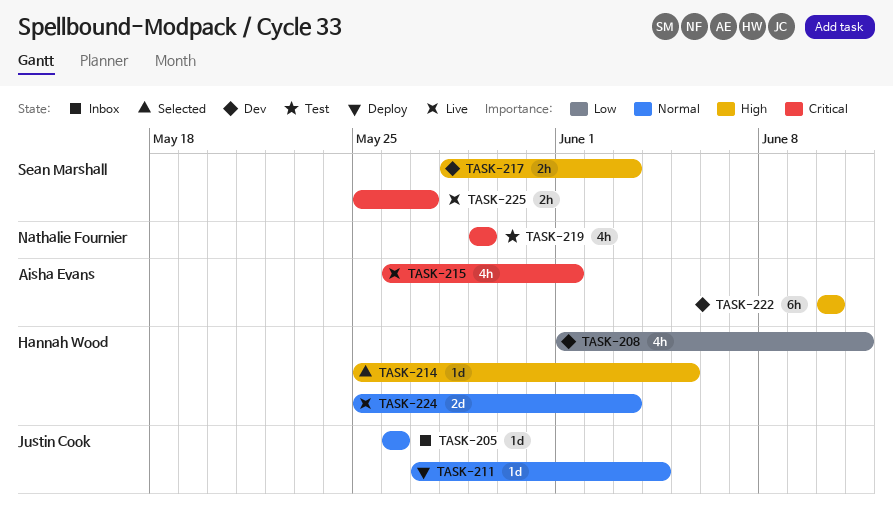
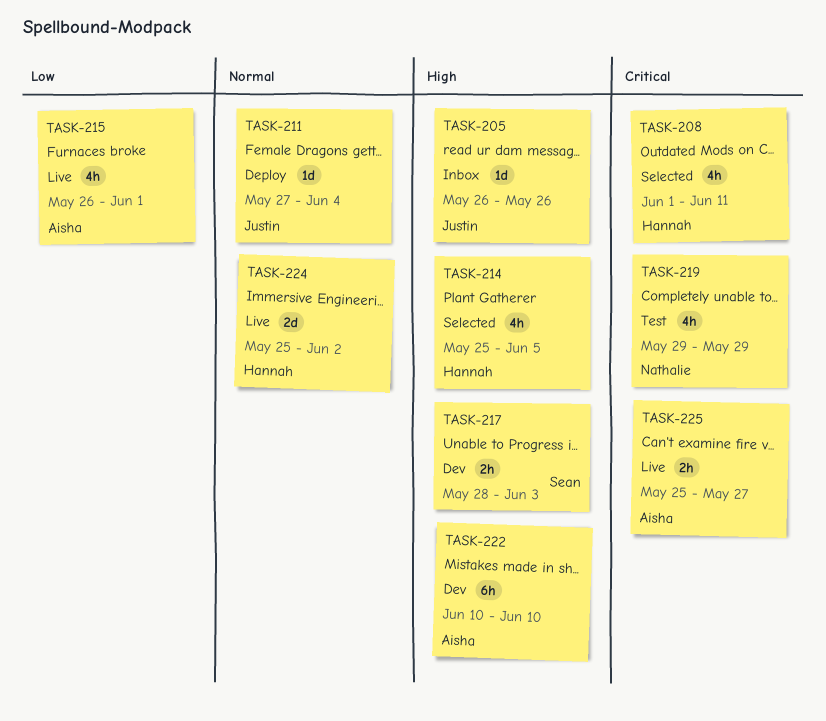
TASK-205, priority: Normal -> High
TASK-208, status: Dev -> Selected
TASK-208, priority: Low -> Critical
TASK-214, estimate: 1d -> 4h
TASK-215, priority: Critical -> Low
TASK-224, due: Jun 3 -> Jun 2
TASK-225, owner: Sean Marshall -> Aisha Evans

